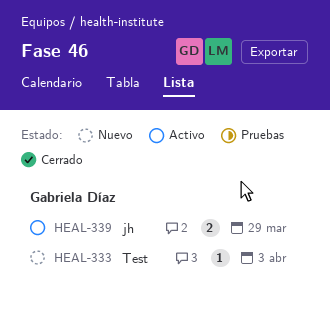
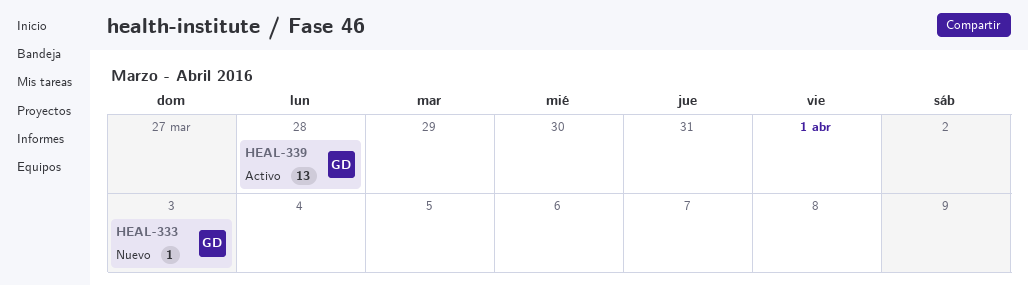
HEAL-339, estimate: 2 -> 13
HEAL-339, due: Mar 29 -> Mar 28

